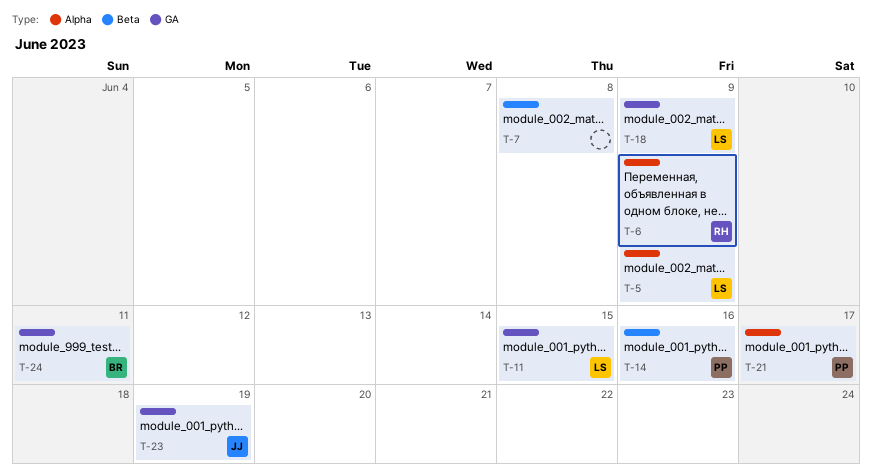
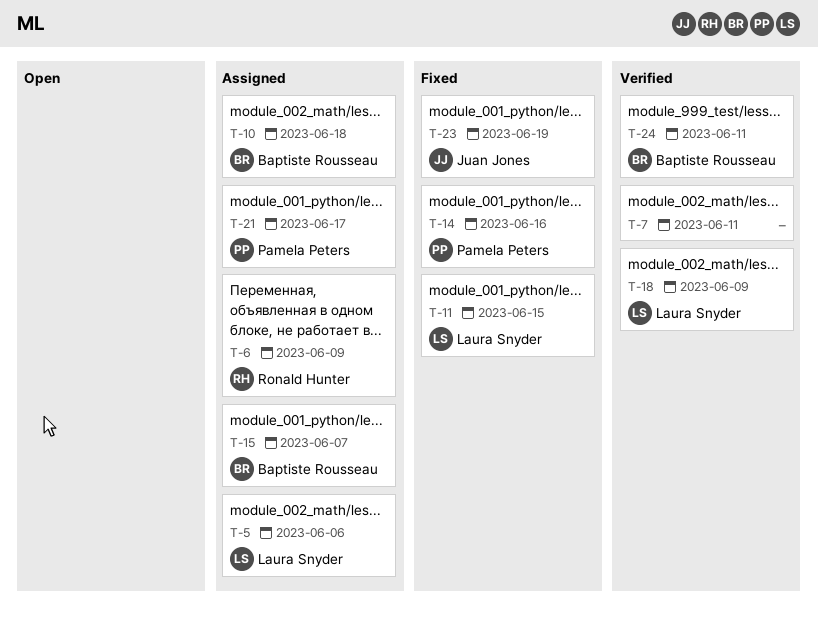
T-5, due: Jun 9 -> Jun 6
T-7, due: Jun 8 -> Jun 11
T-10: none -> present
T-15: none -> present

